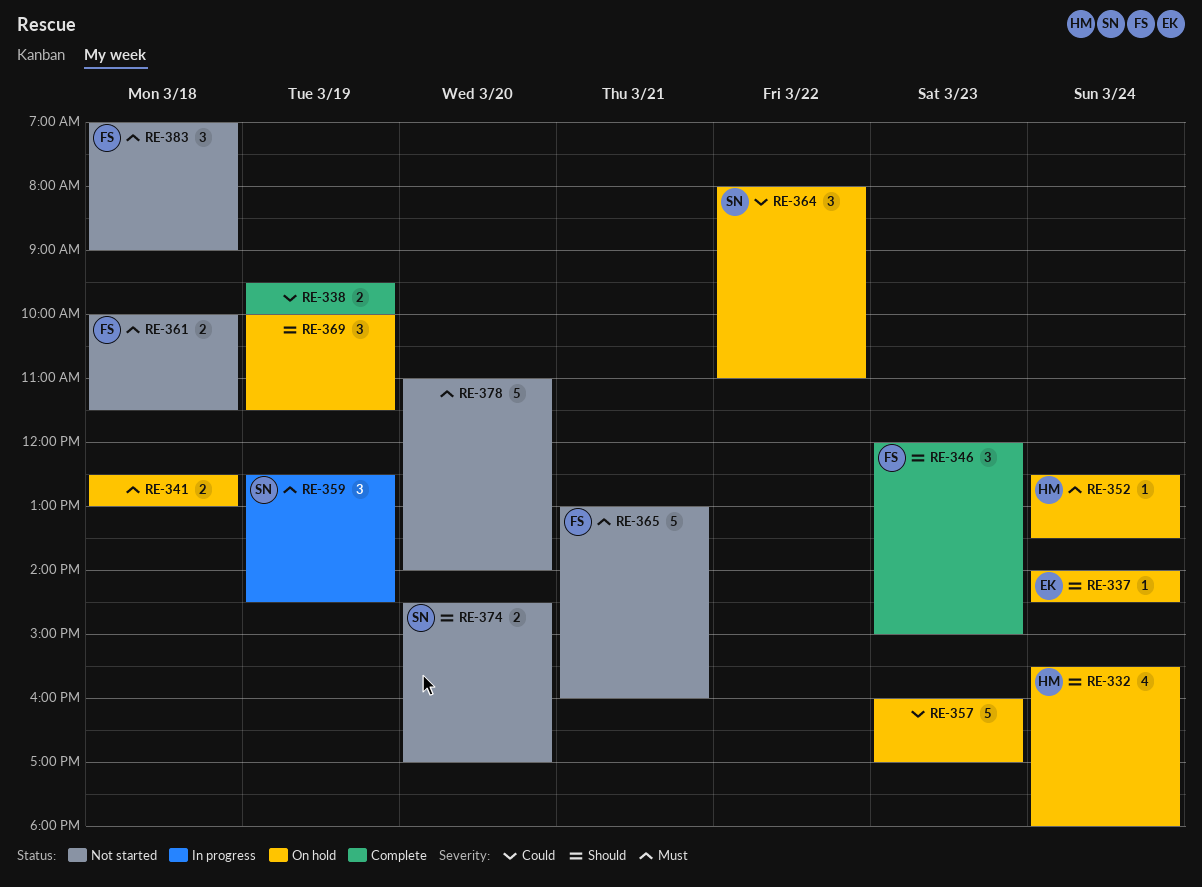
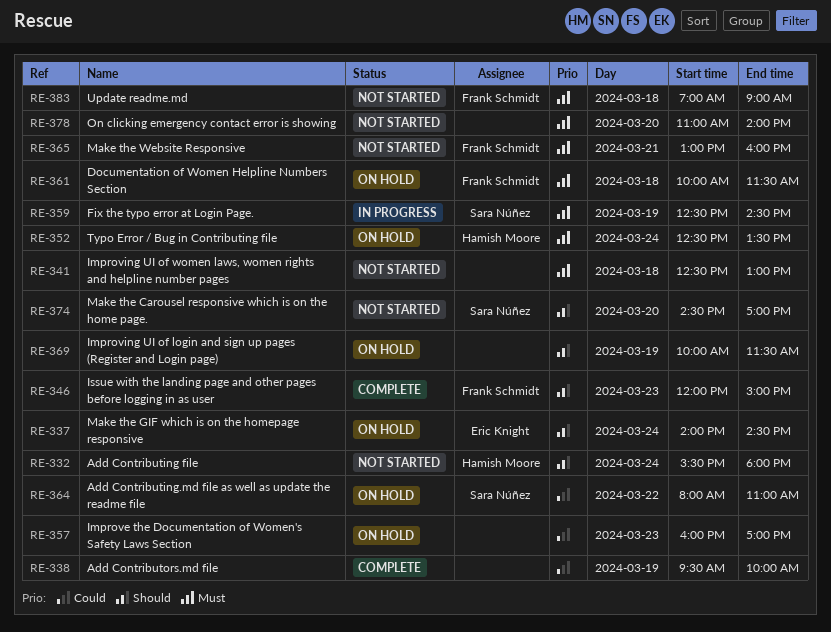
RE-332, status: On hold -> Not started
RE-341, status: On hold -> Not started
RE-361, status: Not started -> On hold

